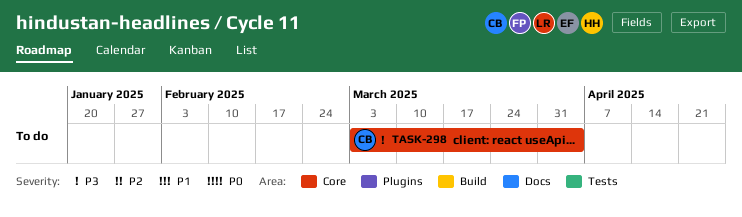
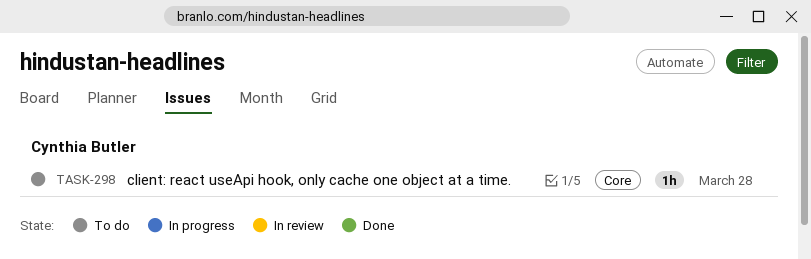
TASK-298, due: Apr 4 -> Mar 28

